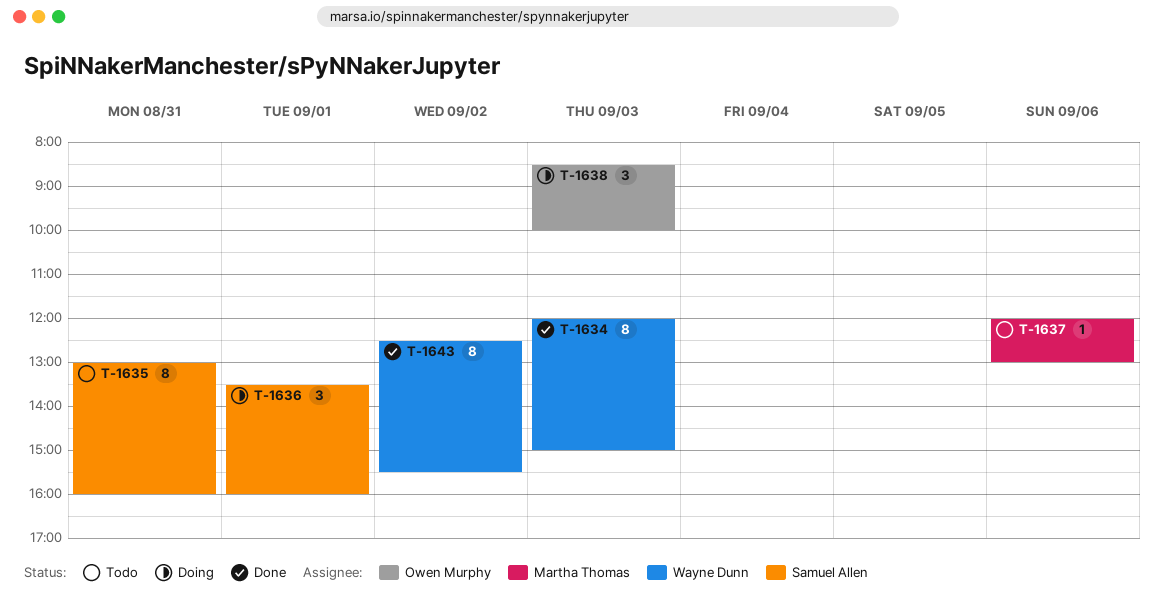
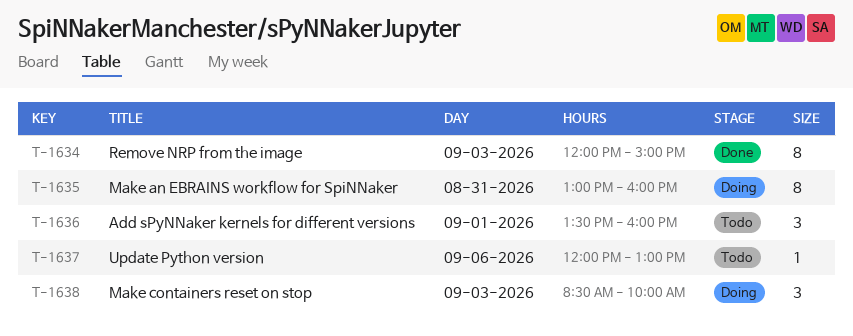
T-1635, status: Todo -> Doing
T-1636, status: Doing -> Todo
T-1643: present -> none

